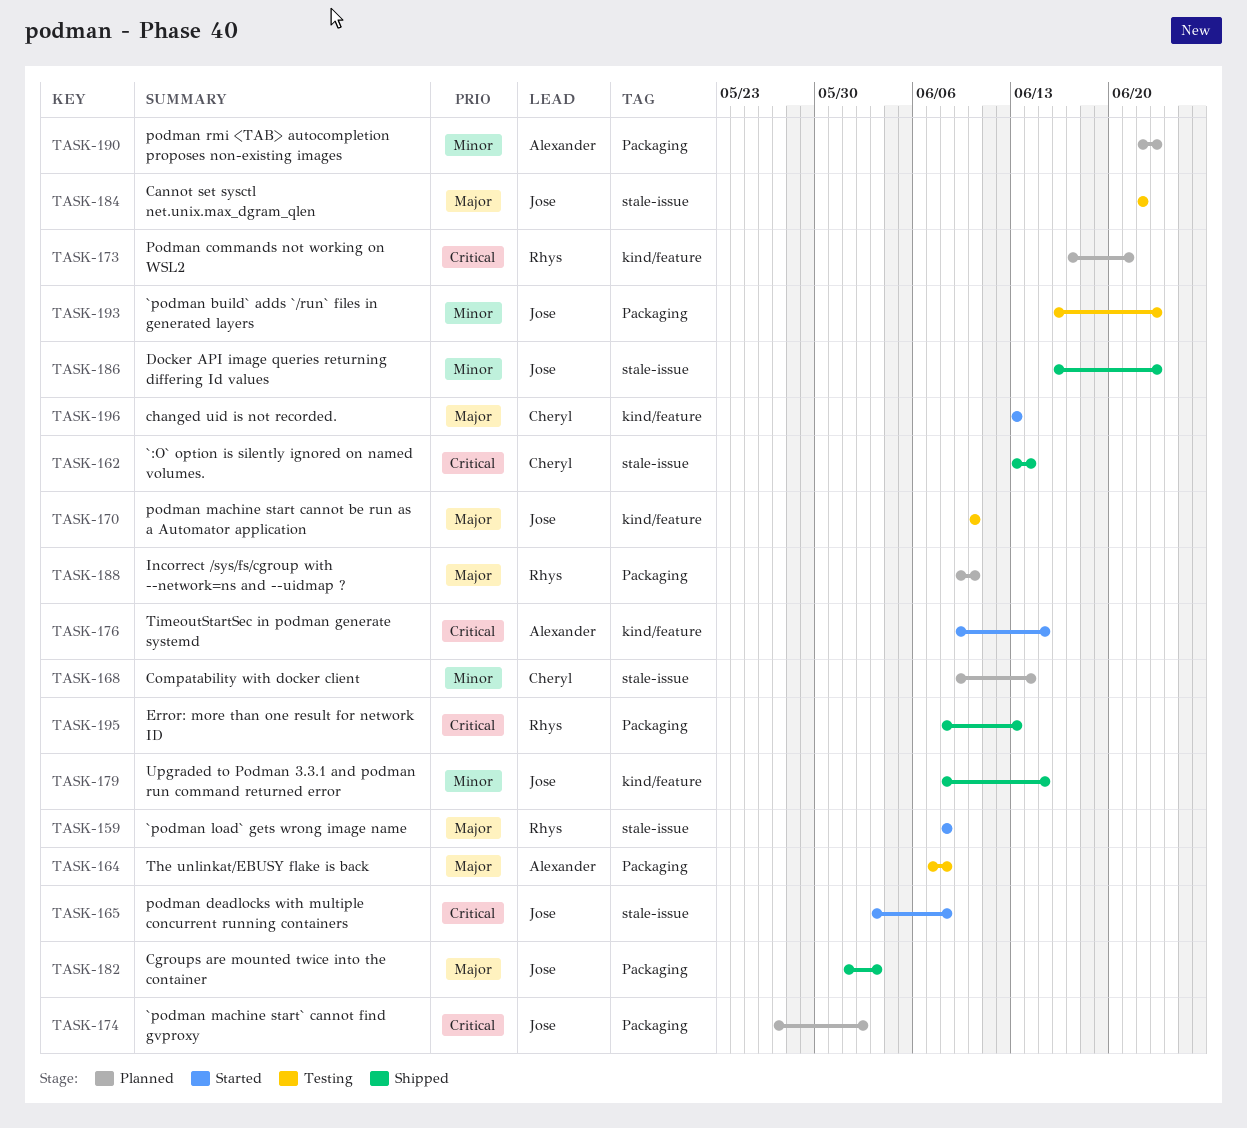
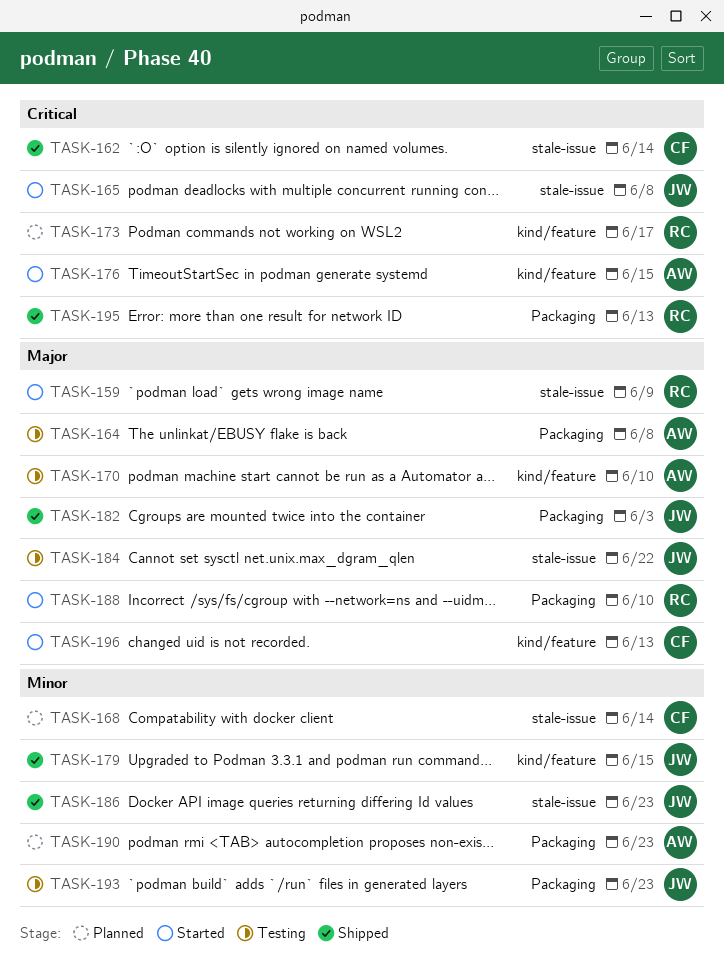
TASK-159, due: Jun 8 -> Jun 9
TASK-170, owner: Jose -> Alexander
TASK-173, due: Jun 21 -> Jun 17
TASK-174: present -> none
TASK-188, status: Planned -> Started

